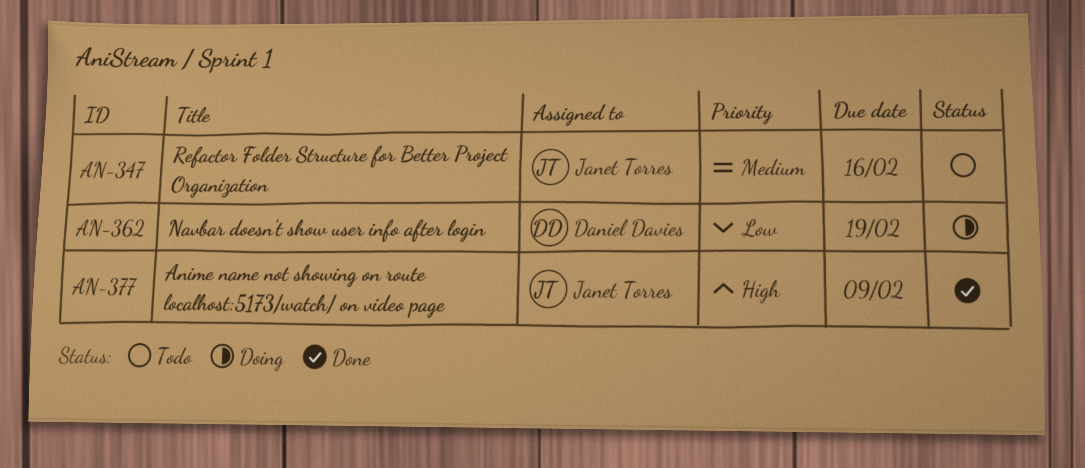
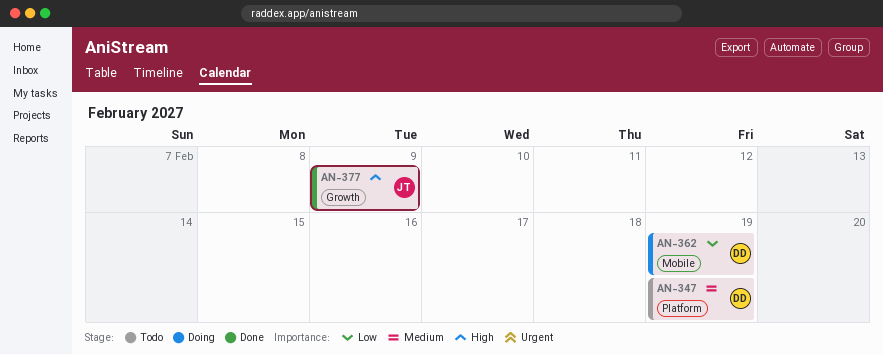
AN-347, owner: Janet Torres -> Daniel Davies
AN-347, due: Feb 16 -> Feb 19

